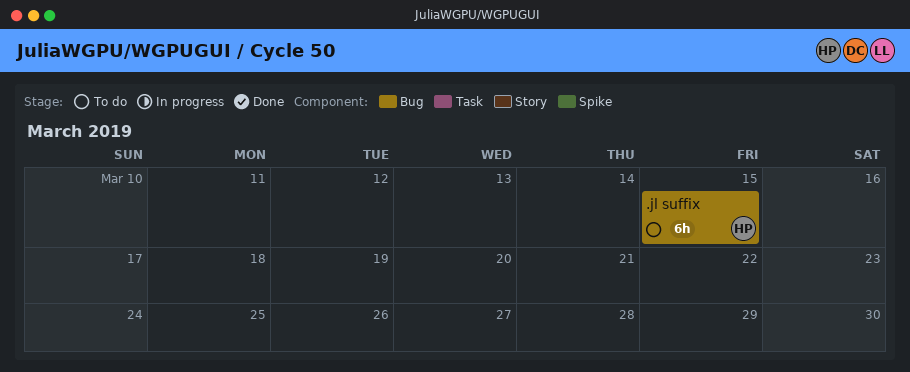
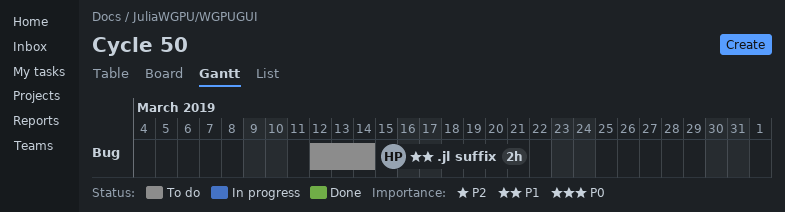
.jl suffix, estimate: 6h -> 2h
.jl suffix, due: Mar 15 -> Mar 14

